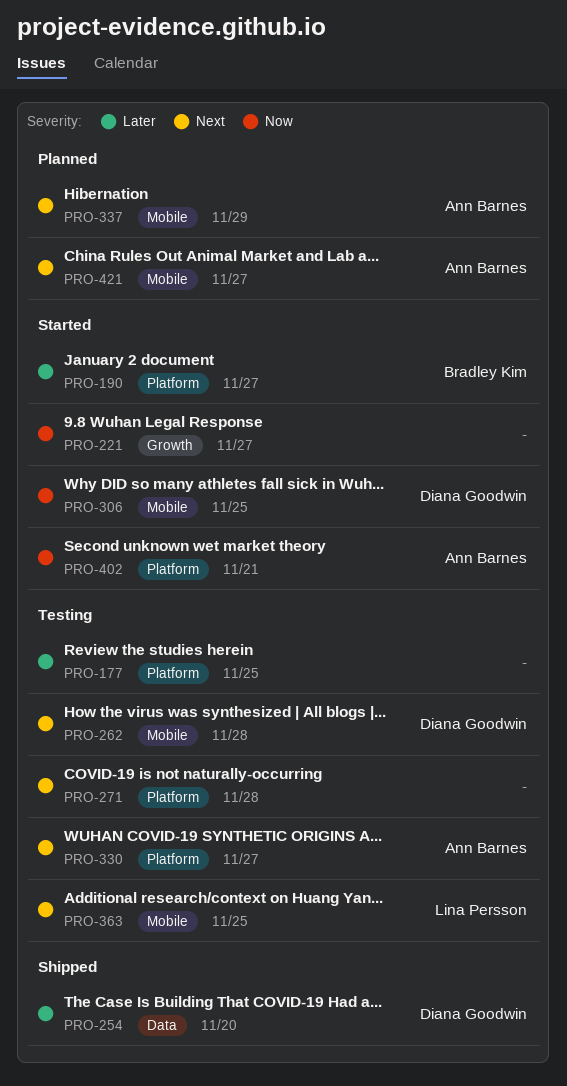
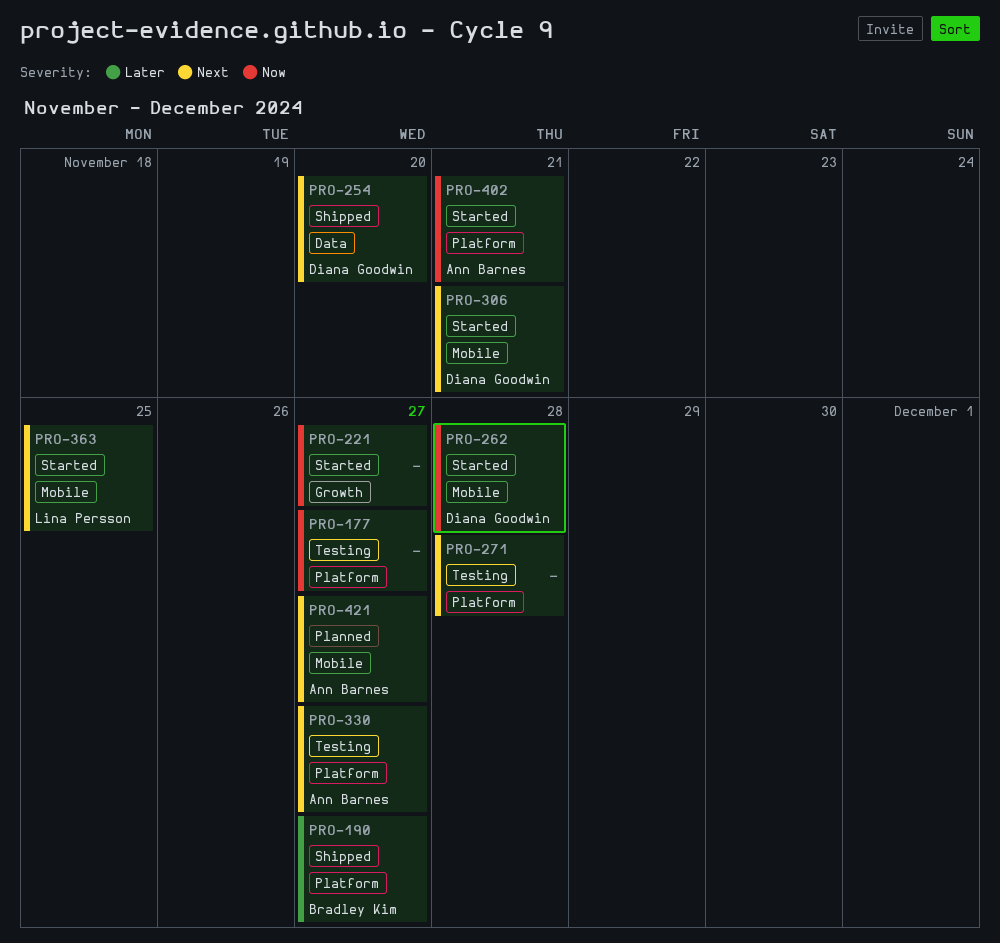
PRO-177, priority: Later -> Now
PRO-177, due: Nov 25 -> Nov 27
PRO-190, status: Started -> Shipped
PRO-254, priority: Later -> Next
PRO-262, status: Testing -> Started
PRO-262, priority: Next -> Now
PRO-306, priority: Now -> Next
PRO-306, due: Nov 25 -> Nov 21
PRO-337: present -> none
PRO-363, status: Testing -> Started

